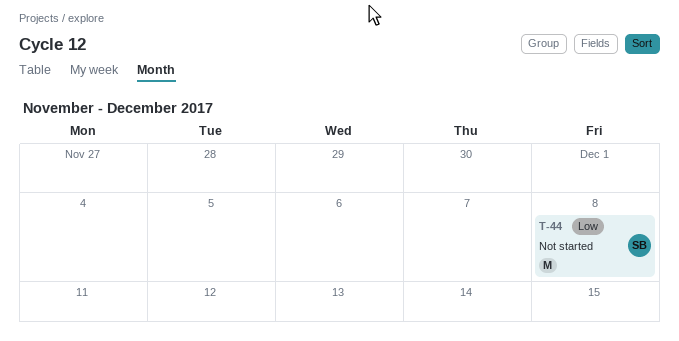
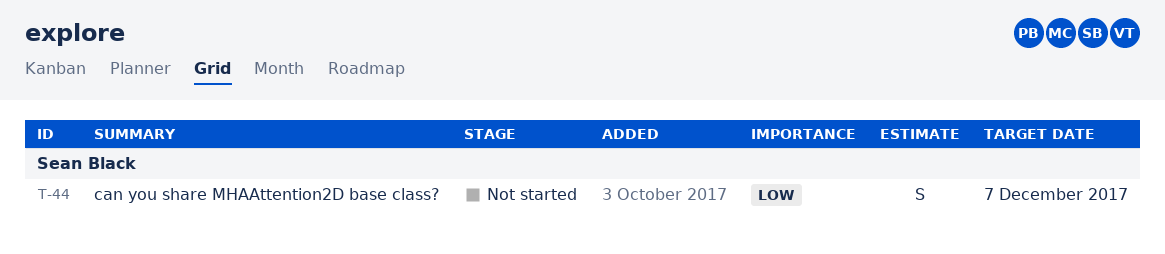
T-44, estimate: M -> S
T-44, due: Dec 8 -> Dec 7

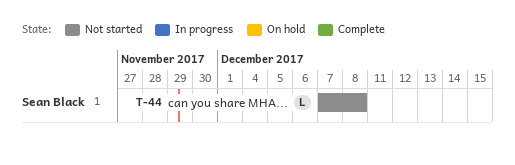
T-44, estimate: S -> L
T-44, due: Dec 7 -> Dec 8

